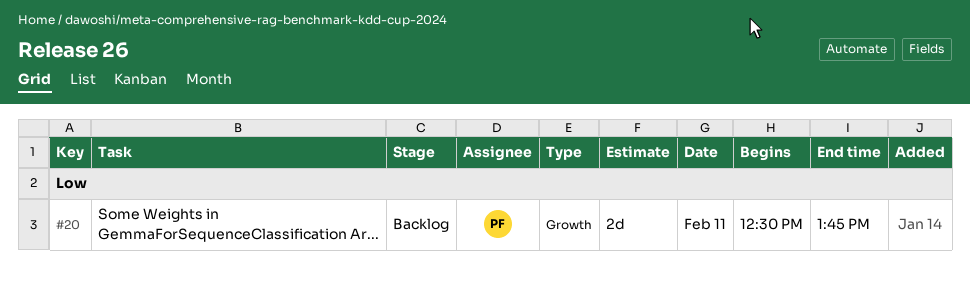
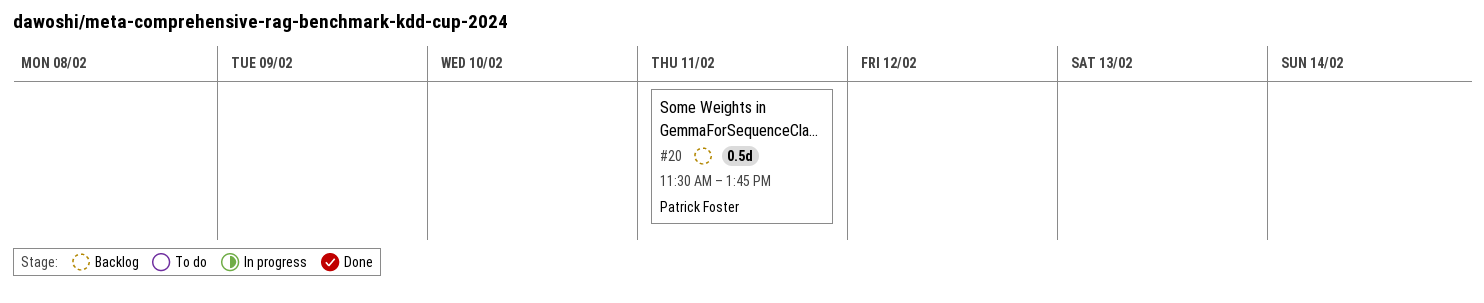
#20, estimate: 2d -> 0.5d
#20, begins: 12:30 -> 11:30

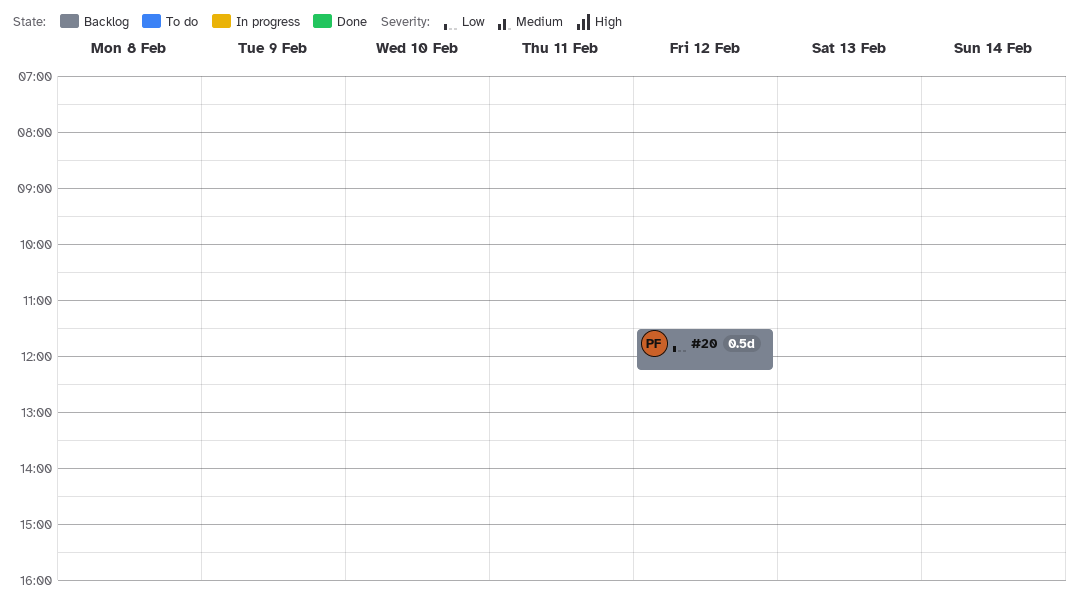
#20, day: Feb 11 -> Feb 12
#20, ends: 13:45 -> 12:15

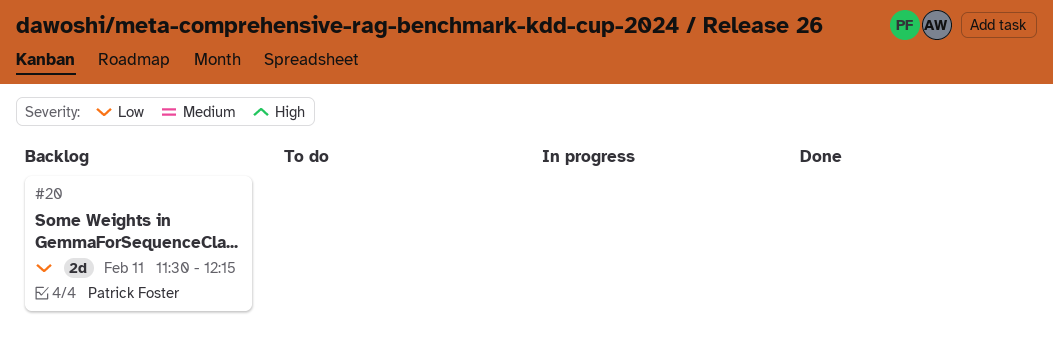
#20, estimate: 0.5d -> 2d
#20, day: Feb 12 -> Feb 11

